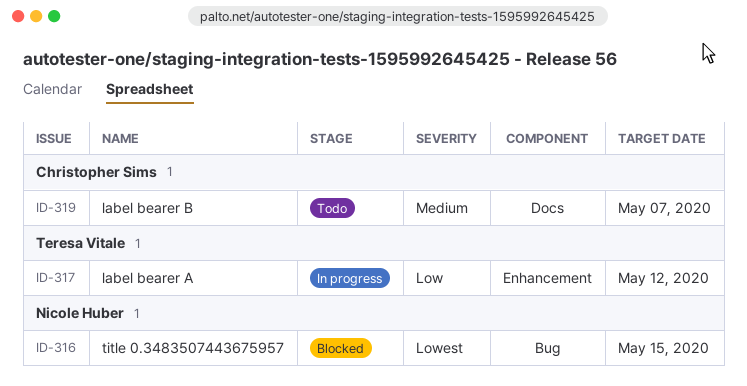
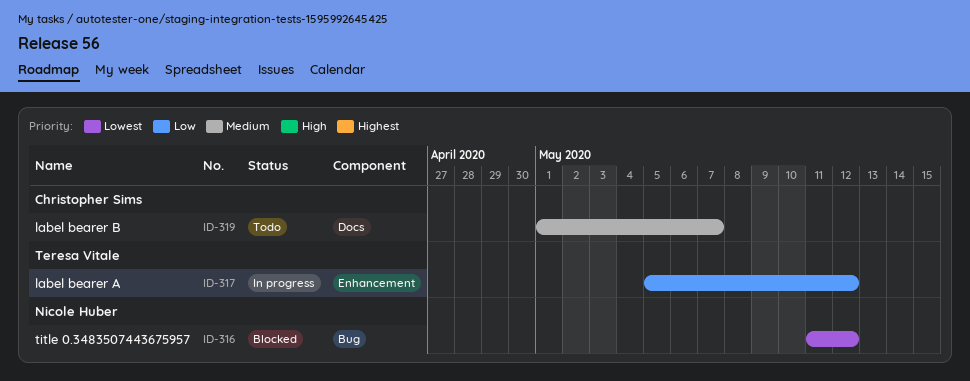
ID-316, due: May 15 -> May 12

